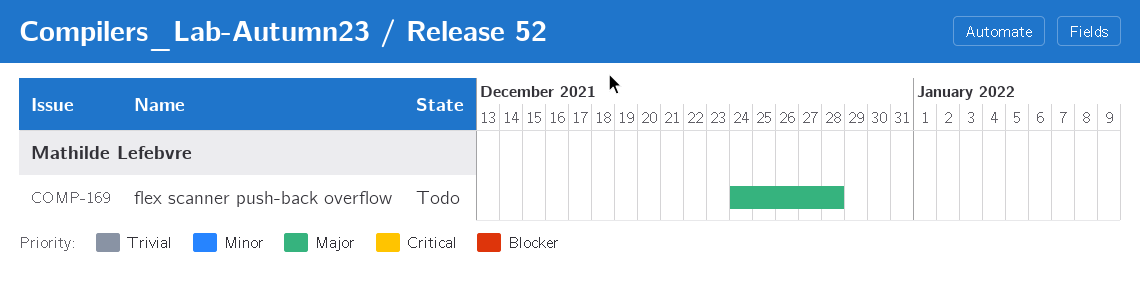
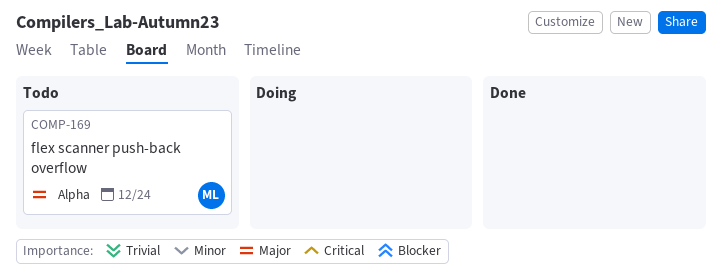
COMP-169, due: Dec 28 -> Dec 24

